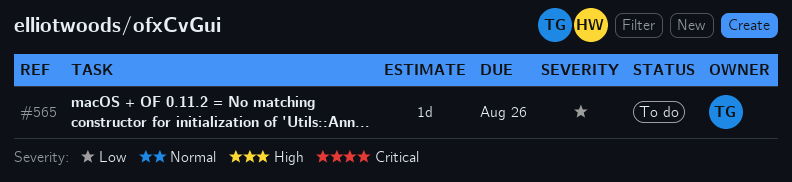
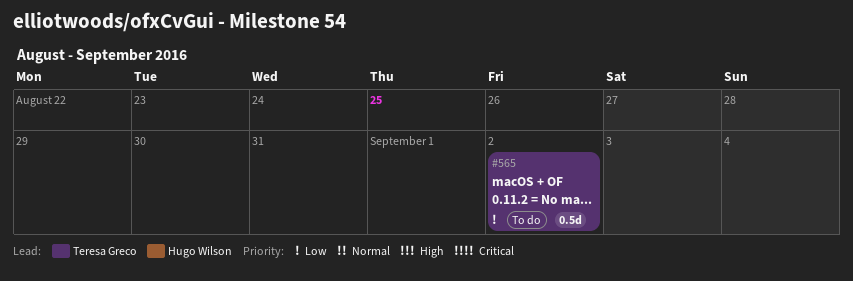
#565, estimate: 1d -> 0.5d
#565, due: Aug 26 -> Sep 2

